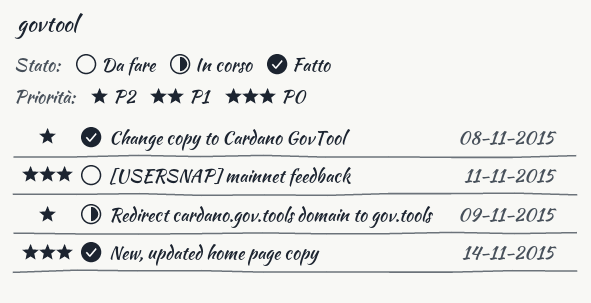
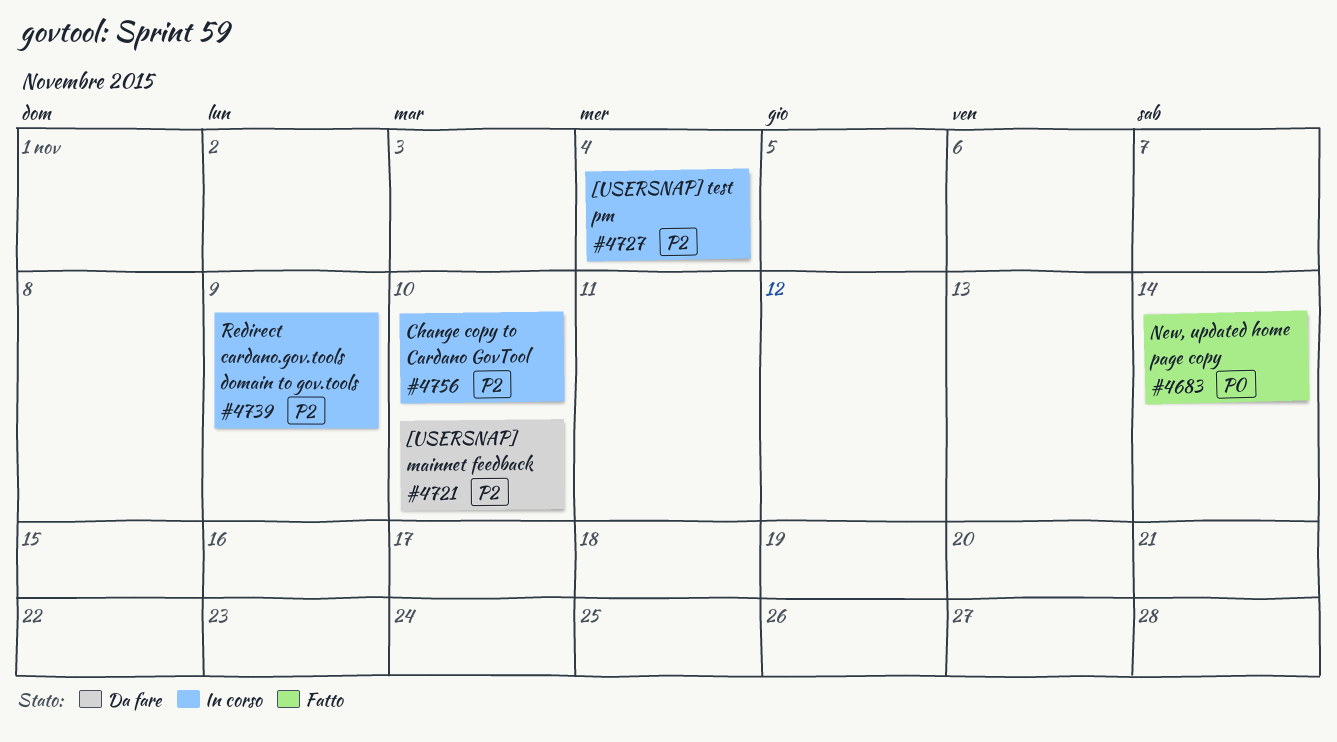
[USERSNAP] mainnet feedback, priority: P0 -> P2
[USERSNAP] mainnet feedback, due: Nov 11 -> Nov 10
[USERSNAP] test pm: none -> present
Change copy to Cardano GovTool, status: Fatto -> In corso
Change copy to Cardano GovTool, due: Nov 8 -> Nov 10

